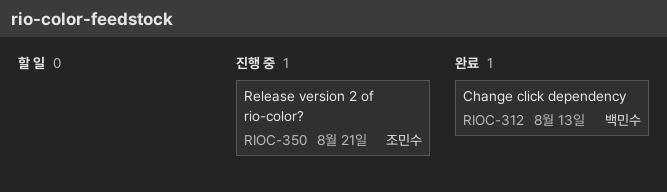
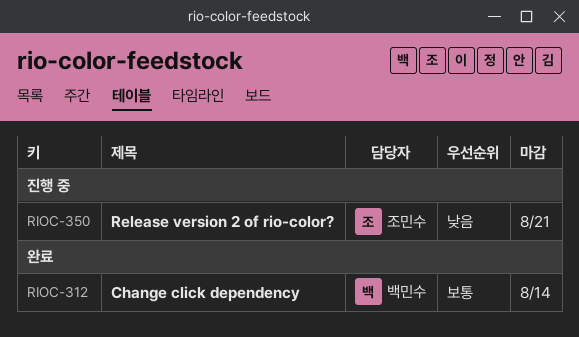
RIOC-312, due: Aug 13 -> Aug 14

